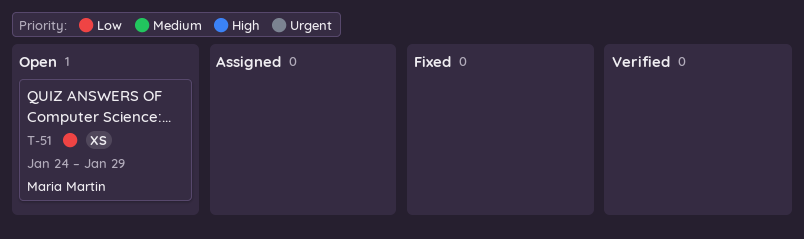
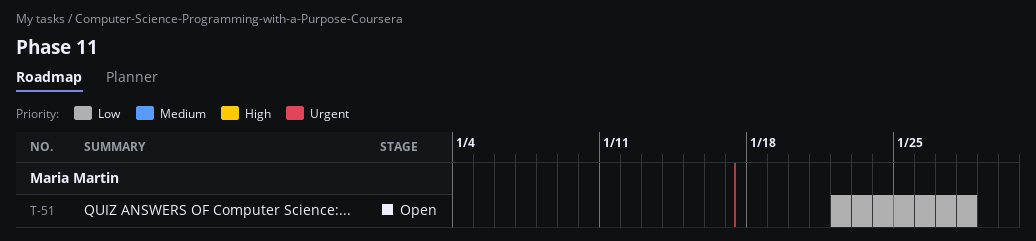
T-51, start: Jan 24 -> Jan 22
T-51, due: Jan 29 -> Jan 28

